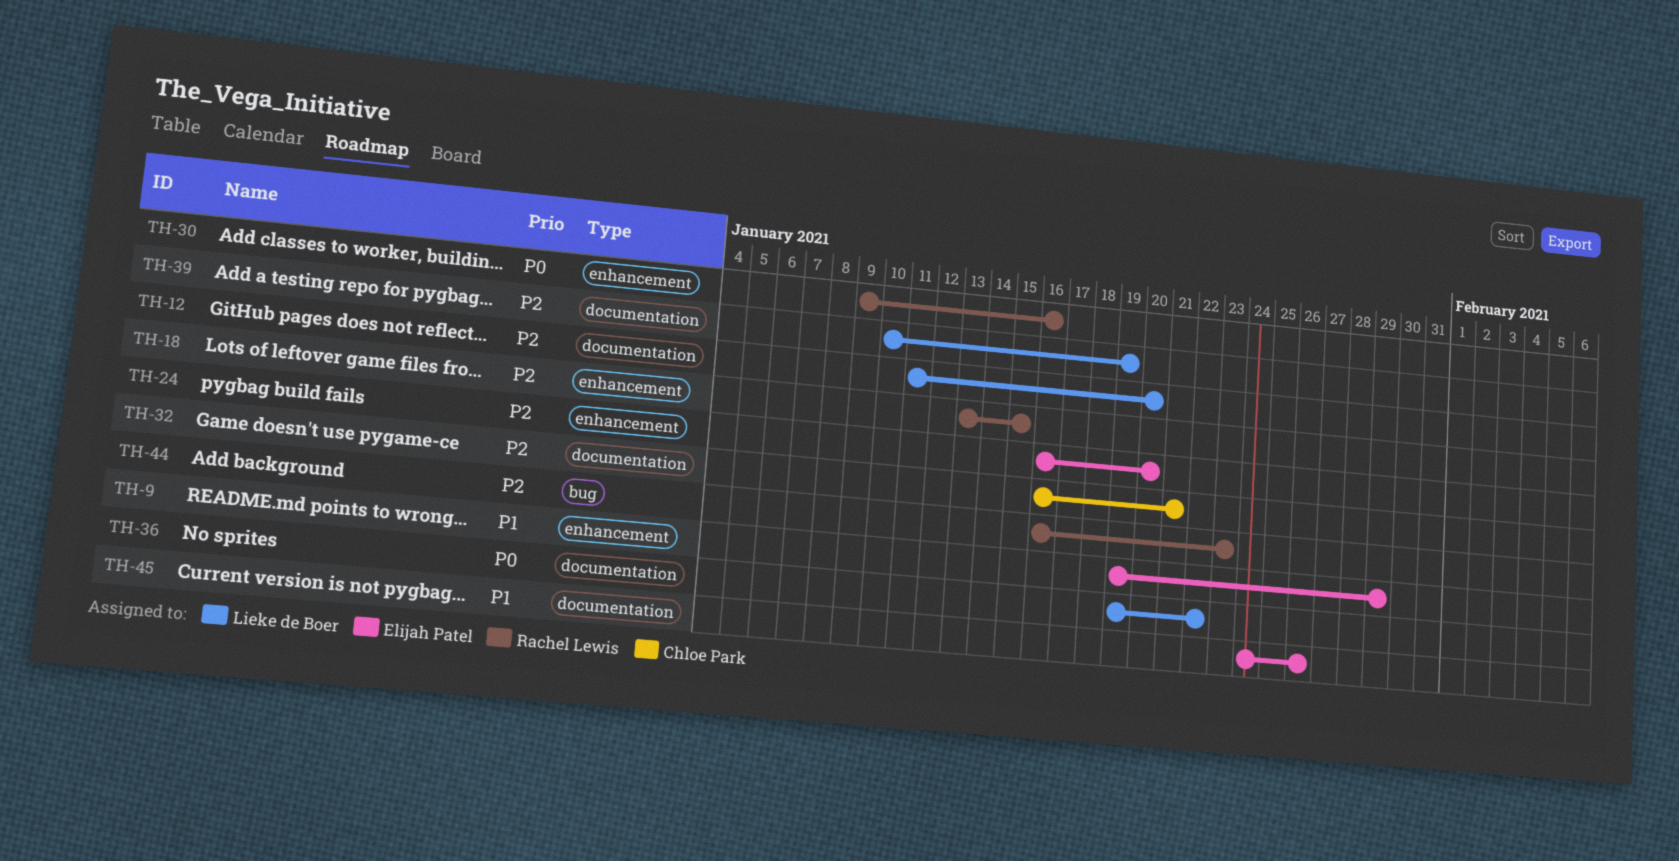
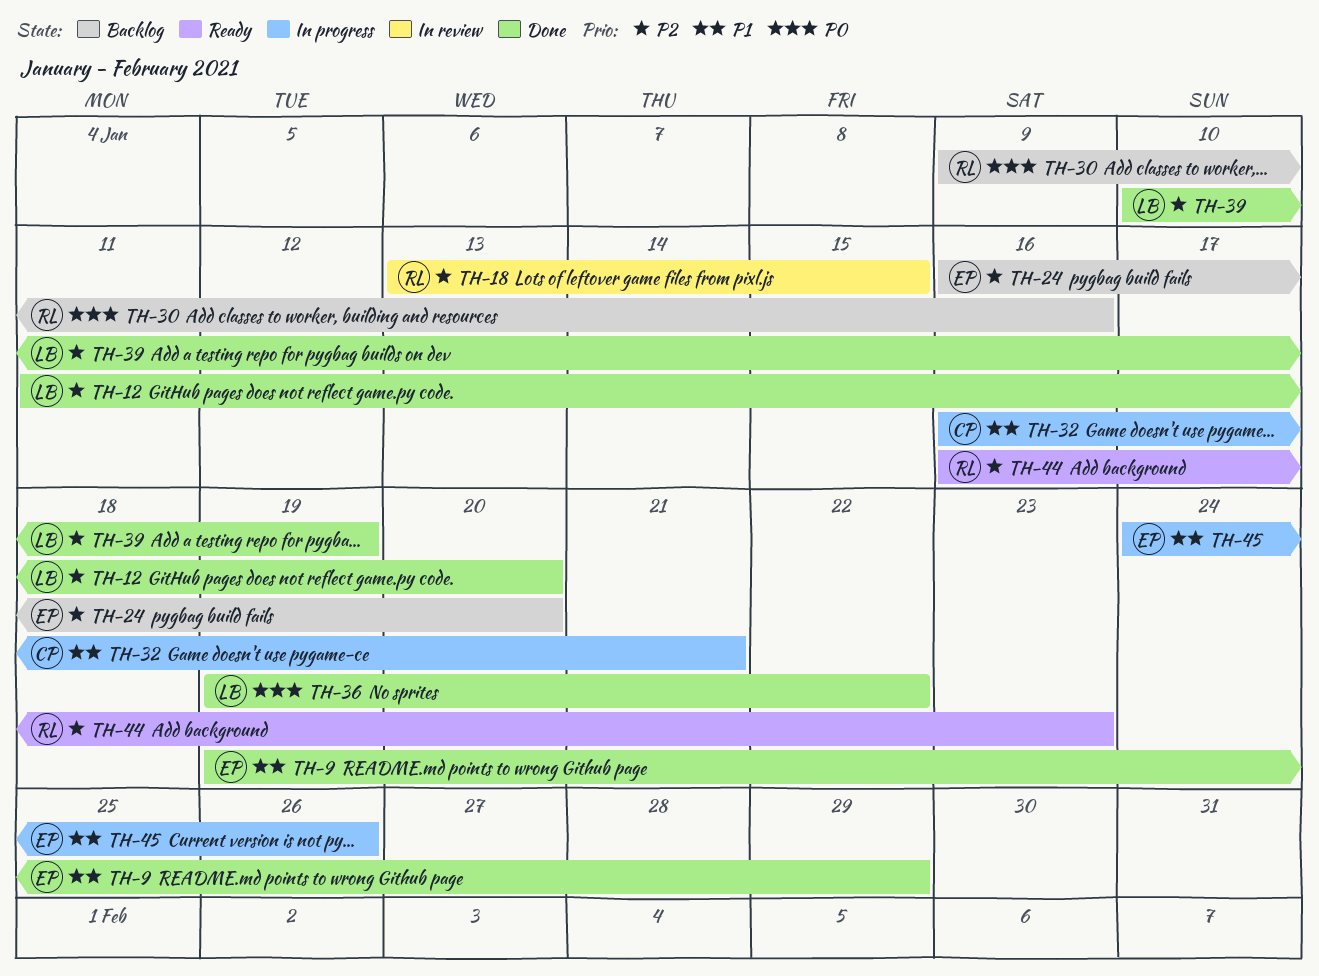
TH-32, priority: P2 -> P1

